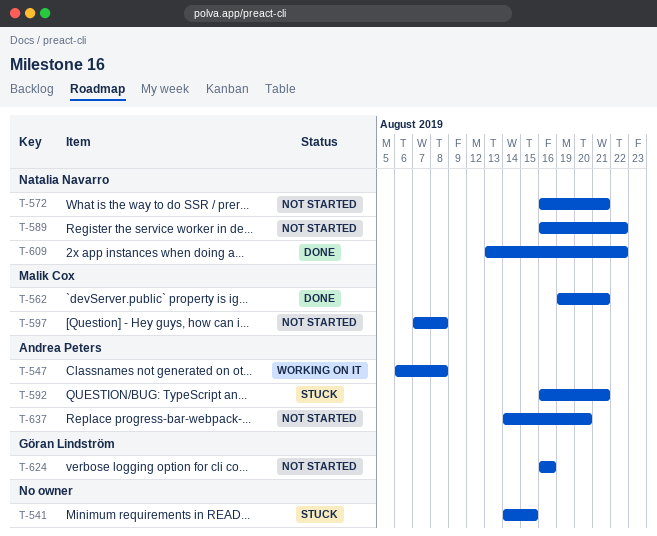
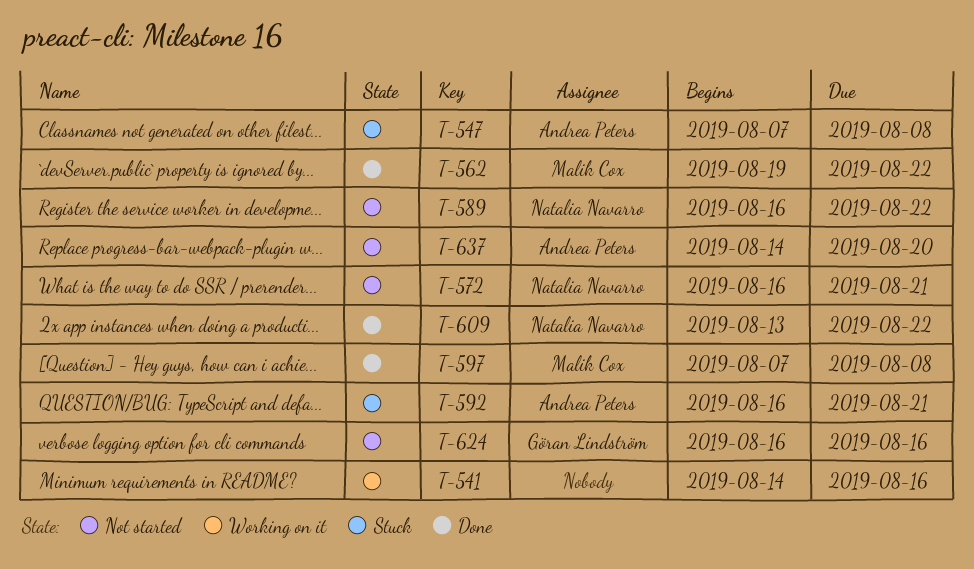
T-541, status: Stuck -> Working on it
T-541, due: Aug 15 -> Aug 16
T-547, status: Working on it -> Stuck
T-547, start: Aug 6 -> Aug 7
T-562, due: Aug 21 -> Aug 22
T-597, status: Not started -> Done

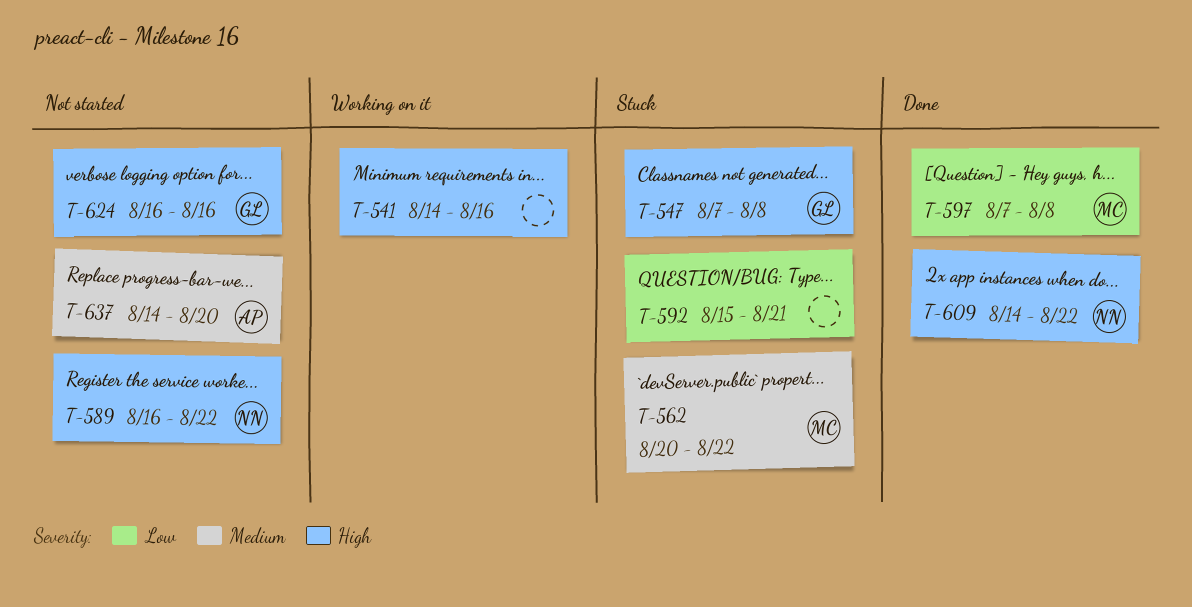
T-547, owner: Andrea Peters -> Göran Lindström
T-562, status: Done -> Stuck
T-562, start: Aug 19 -> Aug 20
T-572: present -> none
T-592, owner: Andrea Peters -> none
T-592, start: Aug 16 -> Aug 15
T-609, start: Aug 13 -> Aug 14

